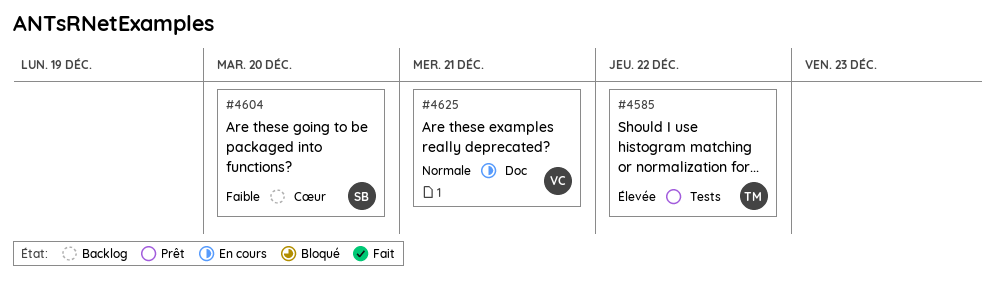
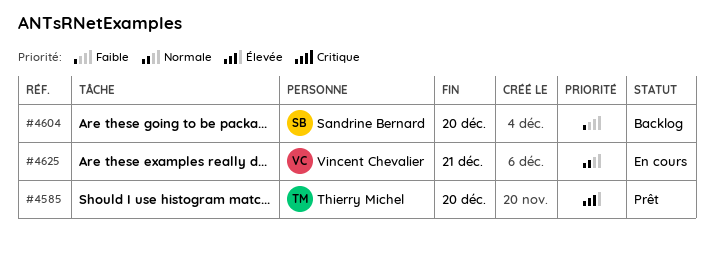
#4585, due: Dec 22 -> Dec 20

